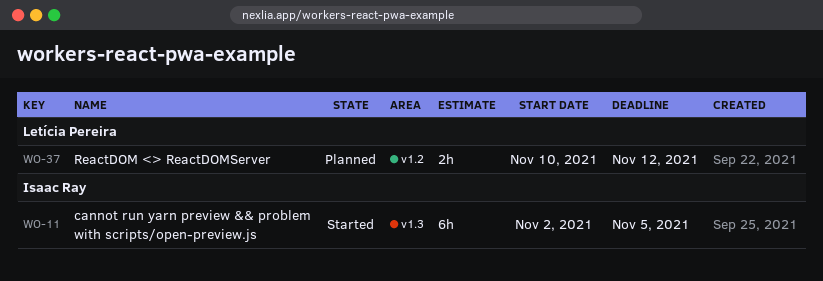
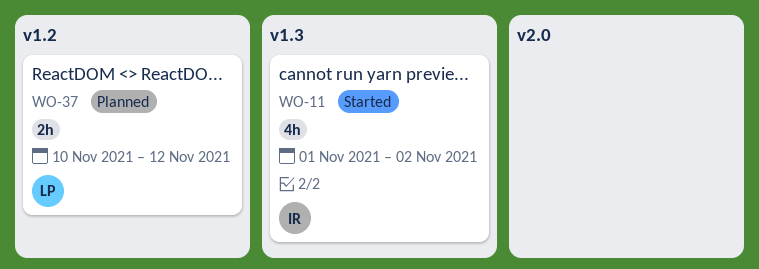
WO-11, estimate: 6h -> 4h
WO-11, start: Nov 2 -> Nov 1
WO-11, due: Nov 5 -> Nov 2

